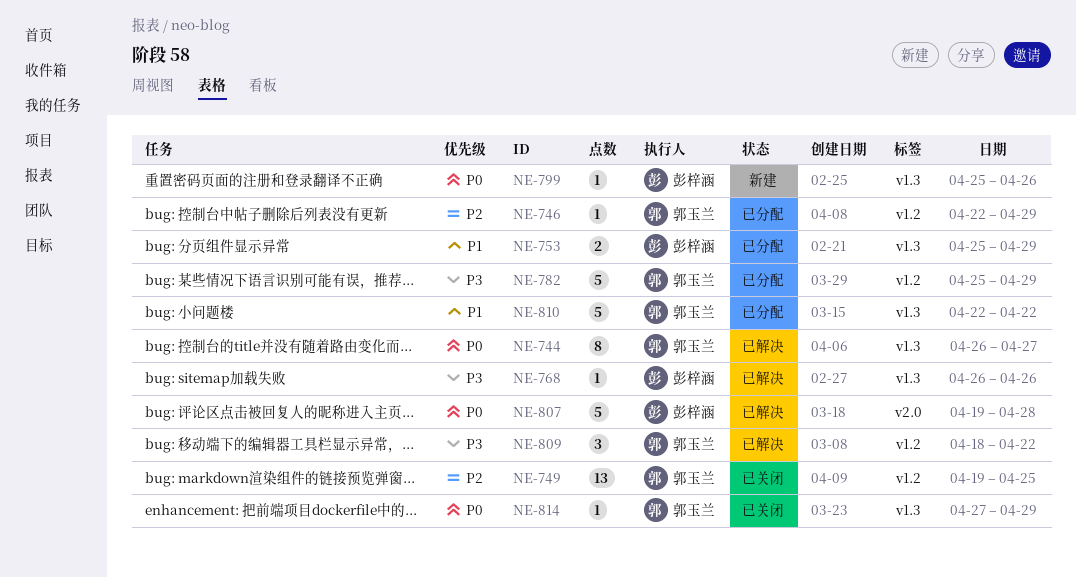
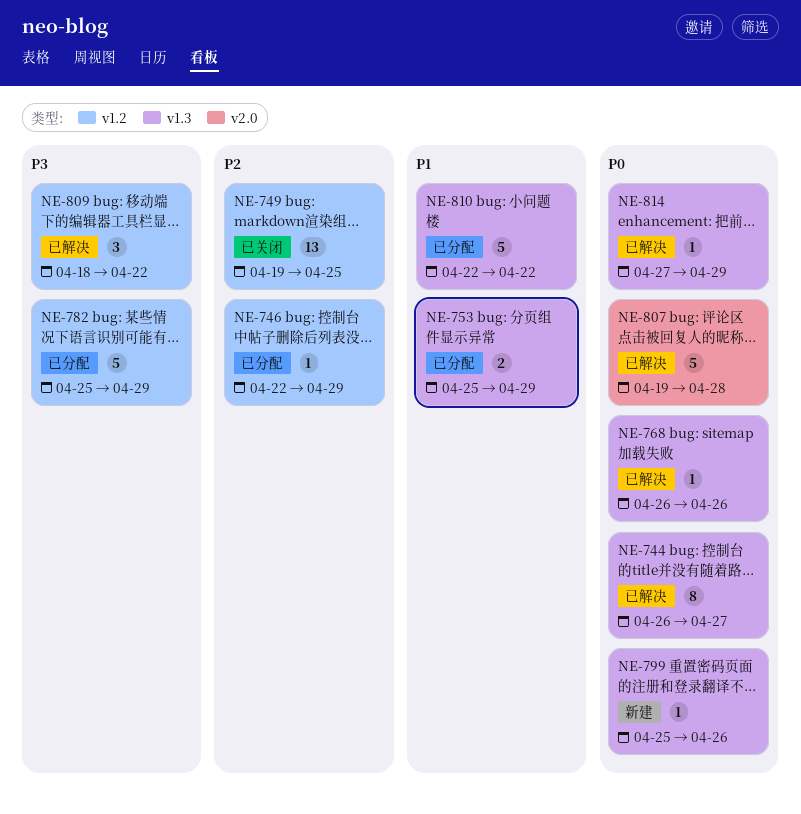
NE-768, priority: P3 -> P0
NE-814, status: 已关闭 -> 已解决

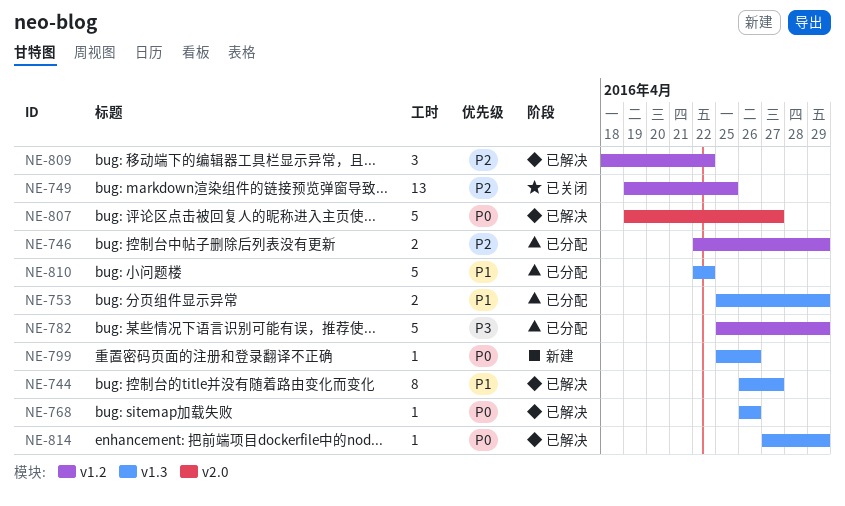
NE-744, priority: P0 -> P1
NE-746, estimate: 1 -> 2
NE-807, due: Apr 28 -> Apr 27
NE-809, priority: P3 -> P2

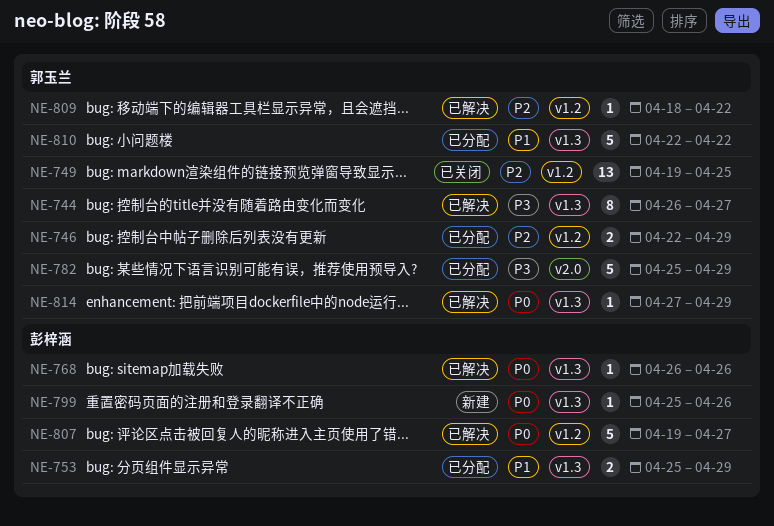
NE-744, priority: P1 -> P3
NE-782, label: v1.2 -> v2.0
NE-807, label: v2.0 -> v1.2
NE-809, estimate: 3 -> 1

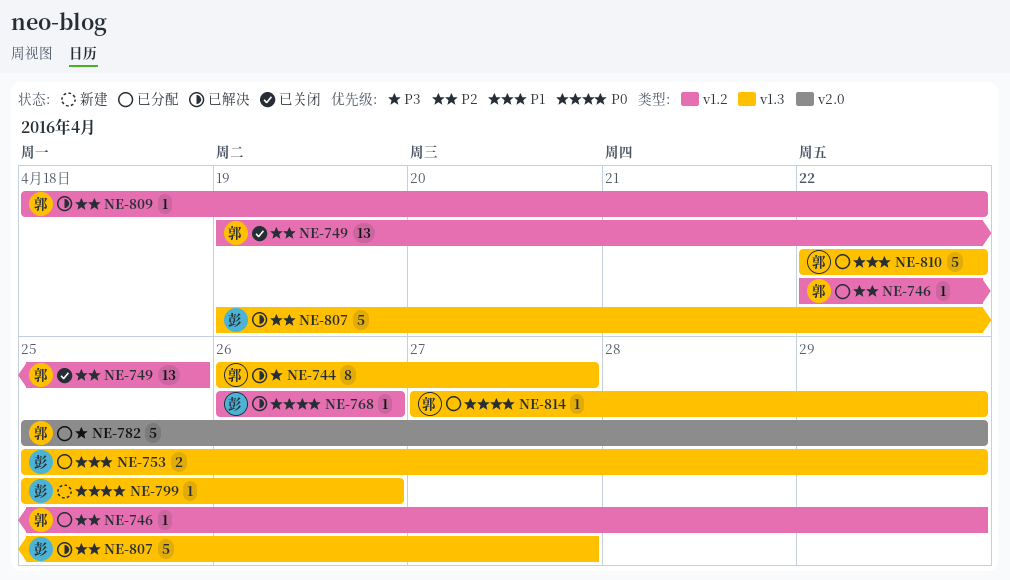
NE-746, estimate: 2 -> 1
NE-768, label: v1.3 -> v1.2
NE-807, priority: P0 -> P2
NE-807, label: v1.2 -> v1.3
NE-814, status: 已解决 -> 已分配

